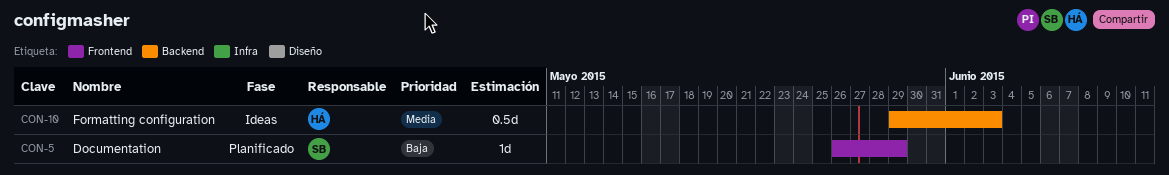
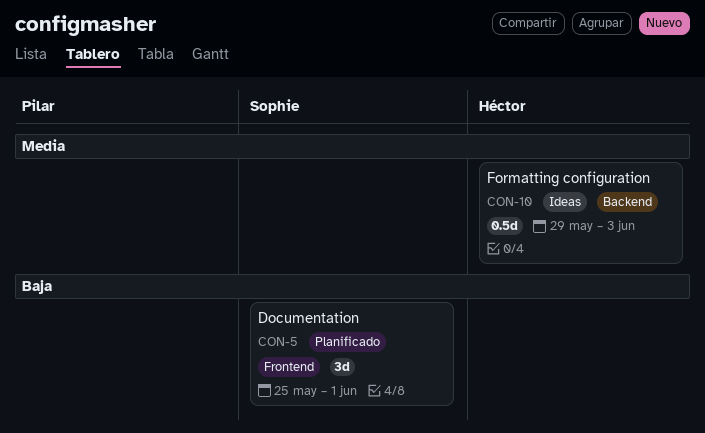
CON-5, estimate: 1d -> 3d
CON-5, start: May 26 -> May 25
CON-5, due: May 29 -> Jun 1

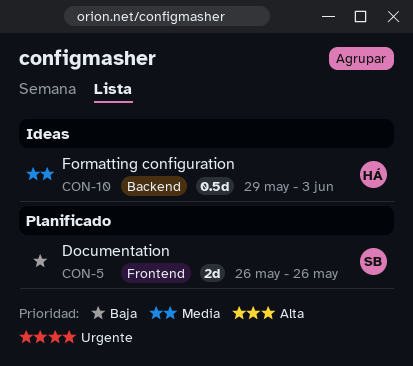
CON-5, estimate: 3d -> 2d
CON-5, start: May 25 -> May 26
CON-5, due: Jun 1 -> May 26

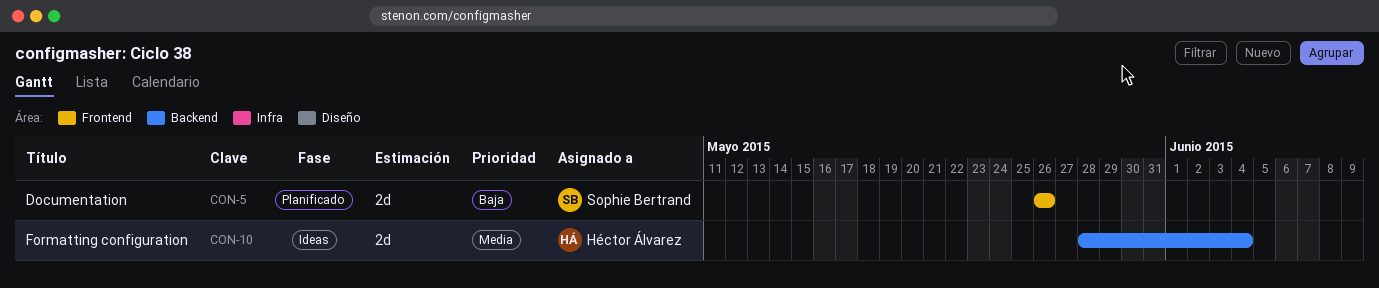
CON-10, estimate: 0.5d -> 2d
CON-10, start: May 29 -> May 28
CON-10, due: Jun 3 -> Jun 4

